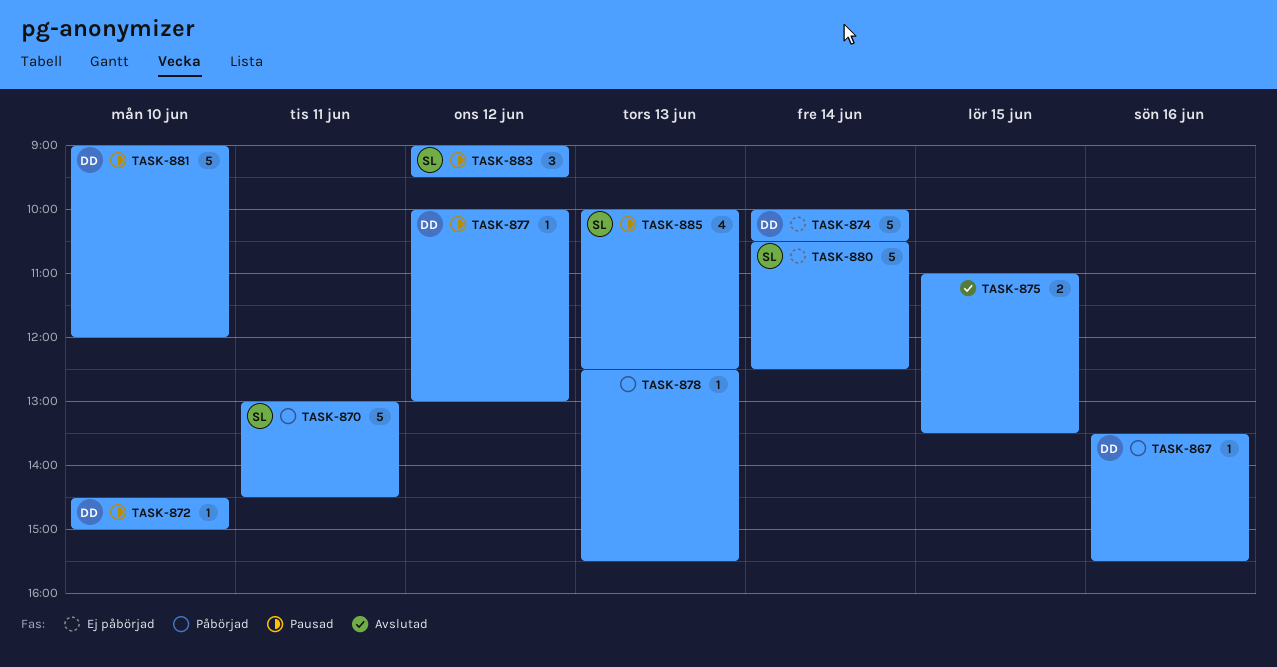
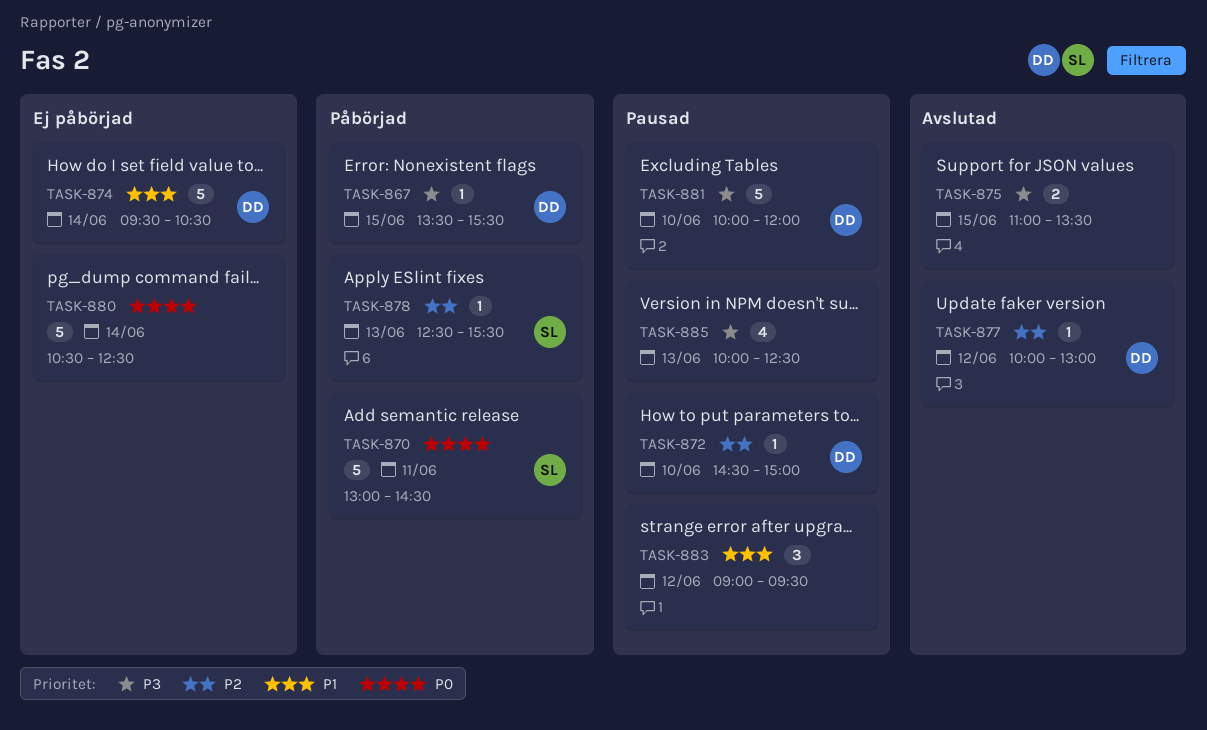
TASK-867, day: Jun 16 -> Jun 15
TASK-874, begins: 10:00 -> 09:30
TASK-877, status: Pausad -> Avslutad
TASK-878, owner: none -> SL
TASK-880, owner: SL -> none
TASK-881, begins: 09:00 -> 10:00
TASK-883, owner: SL -> none
TASK-885, owner: SL -> none

